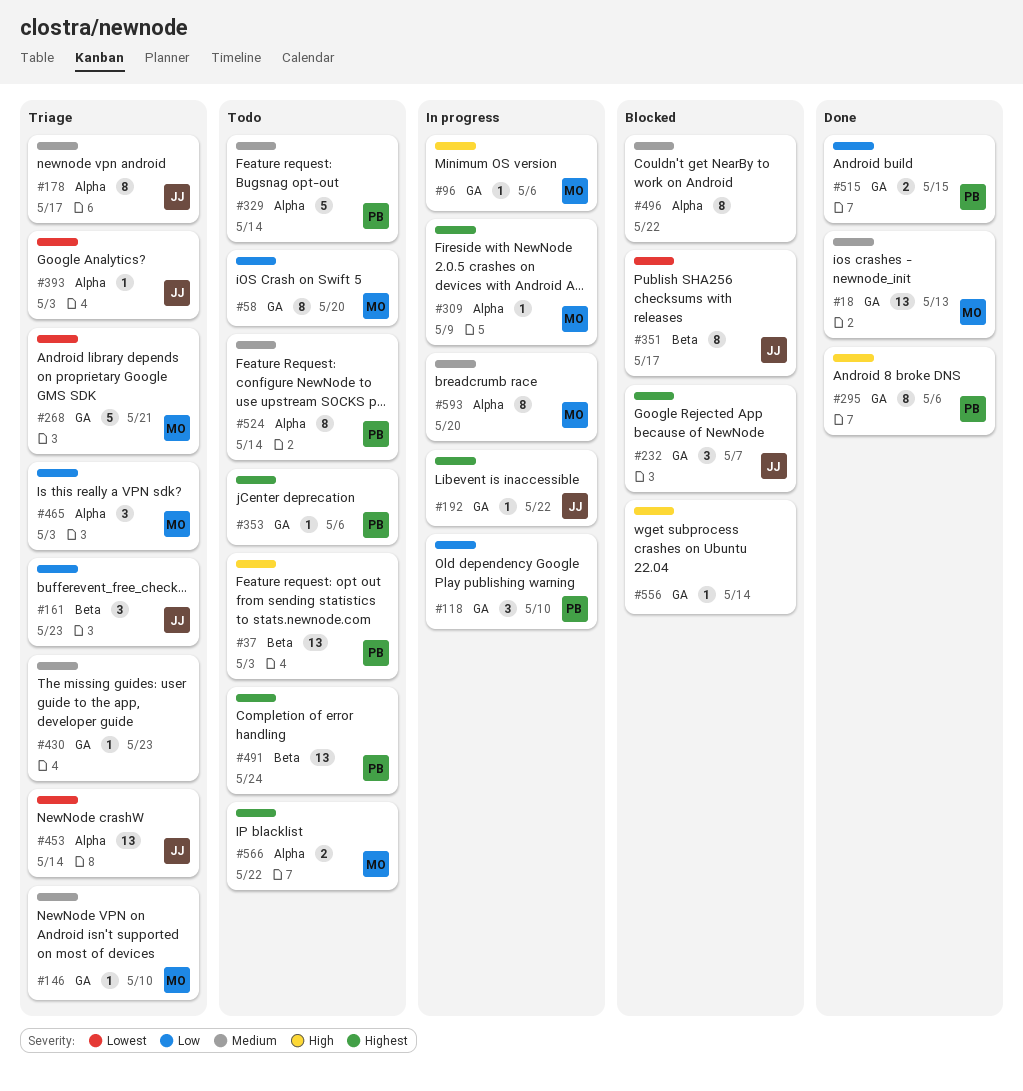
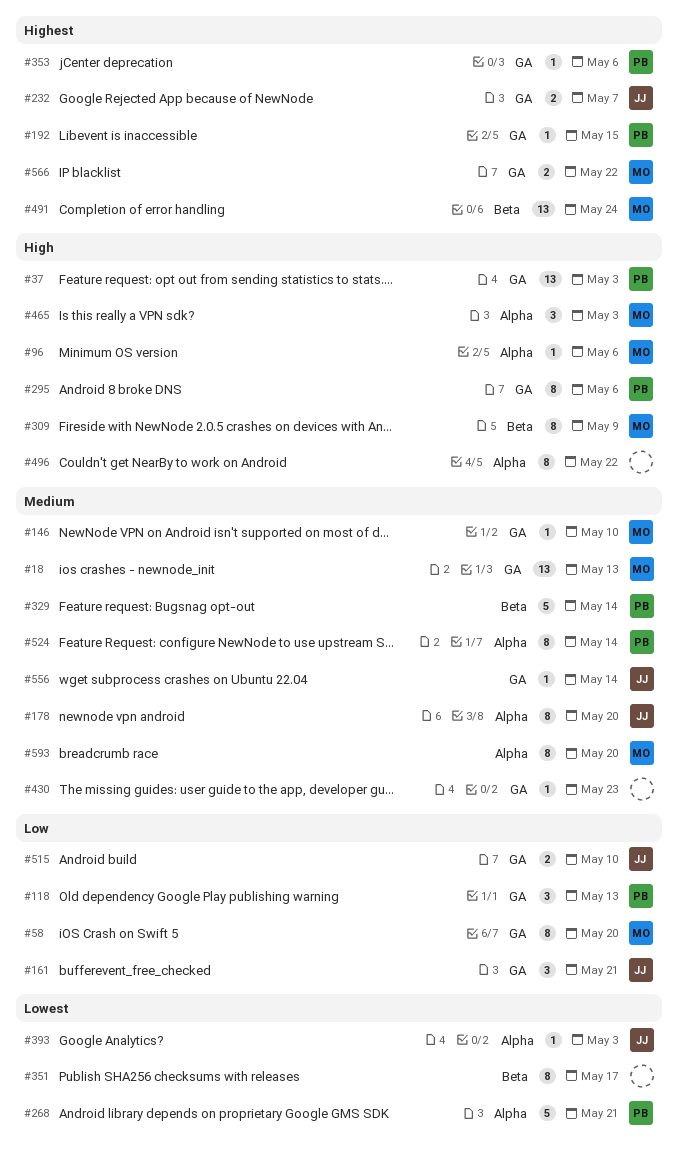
#37, label: Beta -> GA
#96, label: GA -> Alpha
#118, due: May 10 -> May 13
#161, label: Beta -> GA
#161, due: May 23 -> May 21
#178, due: May 17 -> May 20
#192, owner: JJ -> PB
#192, due: May 22 -> May 15
#232, estimate: 3 -> 2
#268, owner: MO -> PB
#268, label: GA -> Alpha
#309, priority: Highest -> High
#309, label: Alpha -> Beta
#309, estimate: 1 -> 8
#329, label: Alpha -> Beta
#351, owner: JJ -> none
#453: present -> none
#465, priority: Low -> High
#491, owner: PB -> MO
#496, priority: Medium -> High
#515, owner: PB -> JJ
#515, due: May 15 -> May 10
#556, owner: none -> JJ
#556, priority: High -> Medium
#566, label: Alpha -> GA

